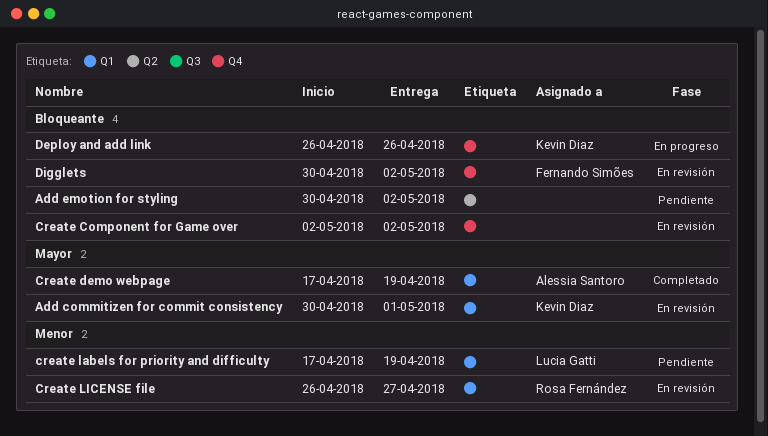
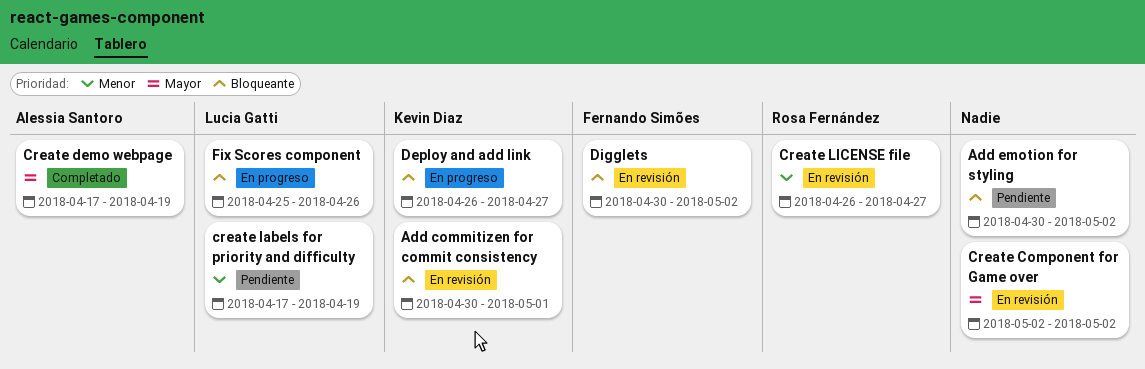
Add commitizen for commit consistency, priority: Mayor -> Bloqueante
Create Component for Game over, priority: Bloqueante -> Mayor
Deploy and add link, due: Apr 26 -> Apr 27
Fix Scores component: none -> present

